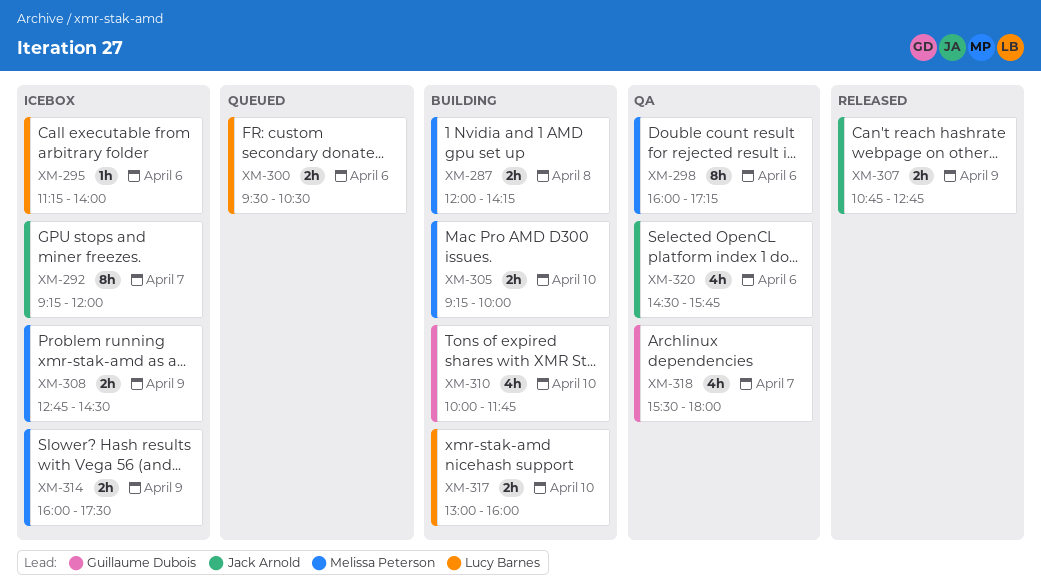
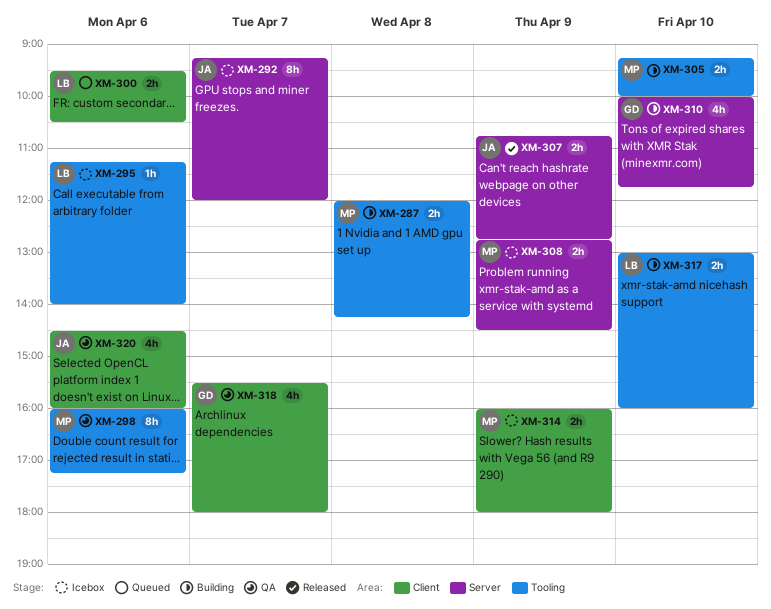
XM-314, ends: 17:30 -> 18:00
XM-320, ends: 15:45 -> 16:00

